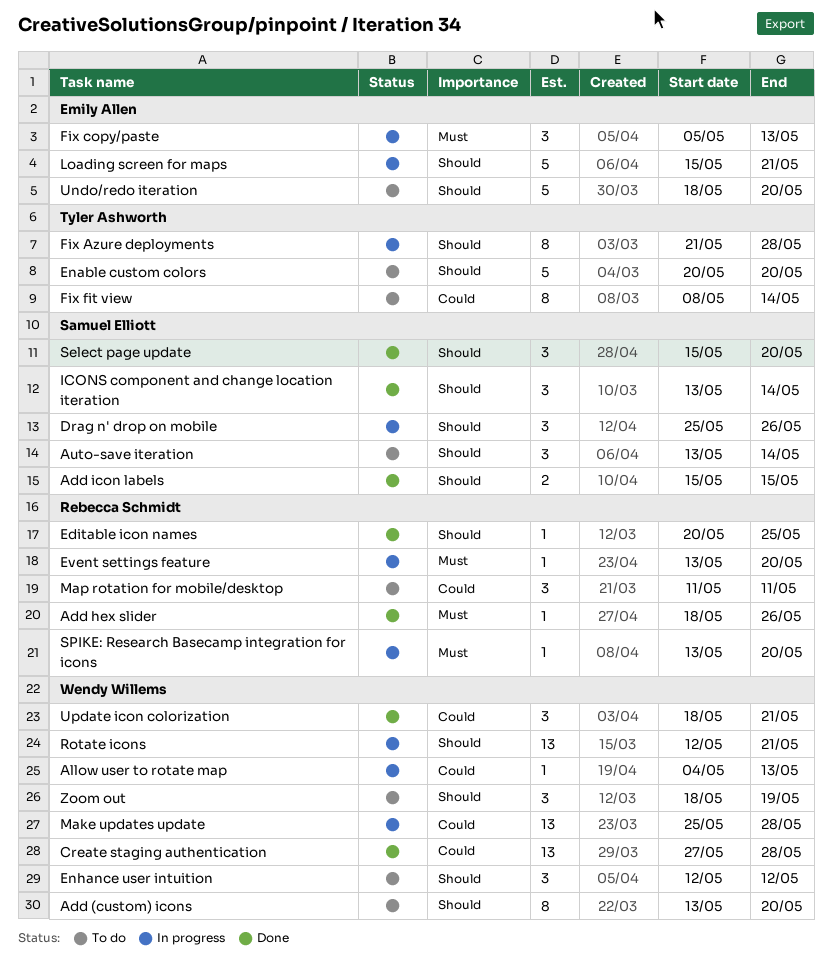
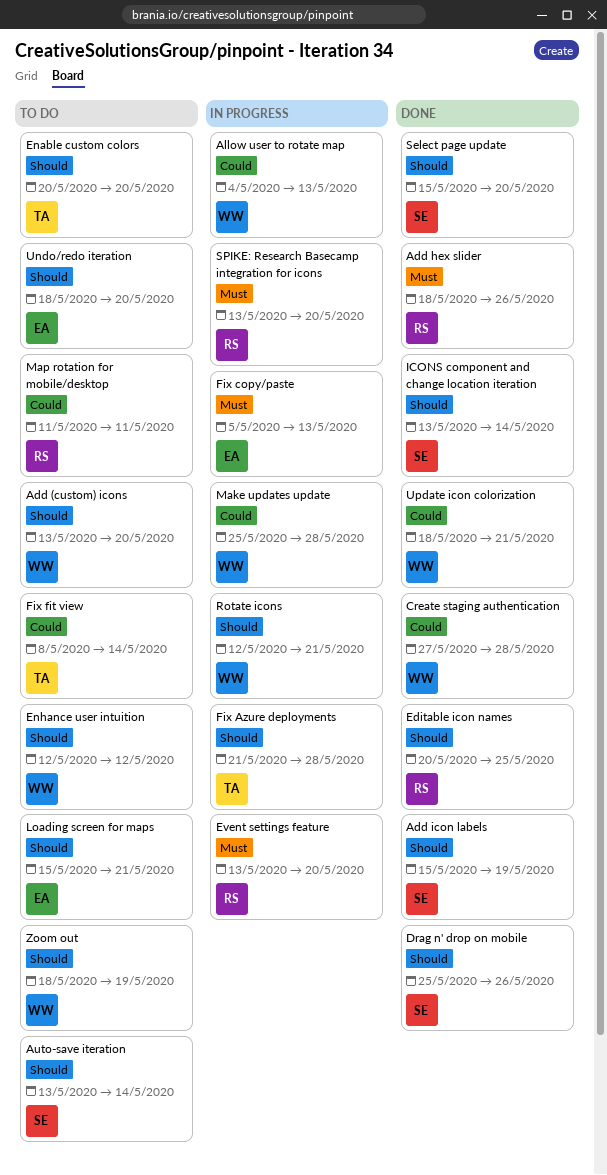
Add icon labels, due: May 15 -> May 19
Drag n' drop on mobile, status: In progress -> Done
Loading screen for maps, status: In progress -> To do

